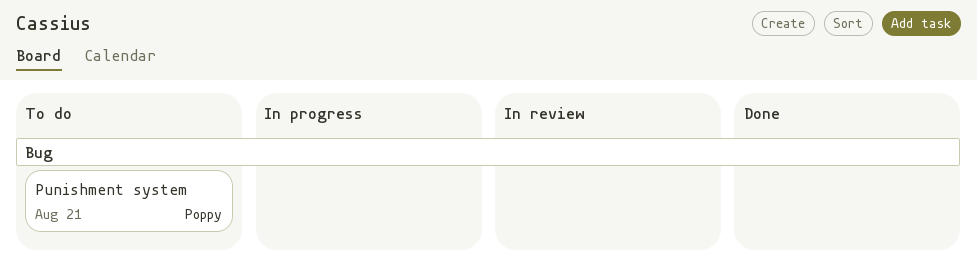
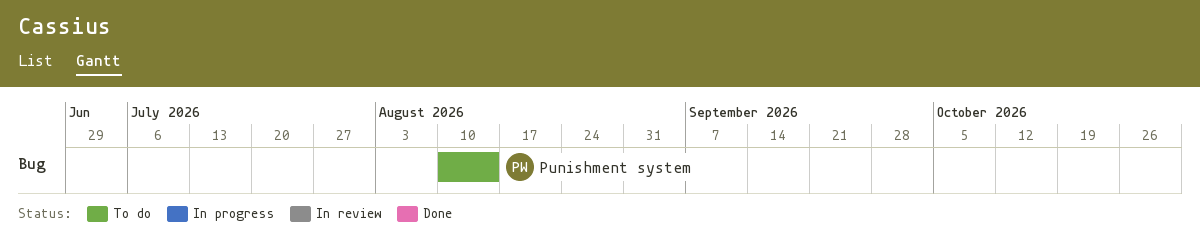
Punishment system, due: Aug 21 -> Aug 14

